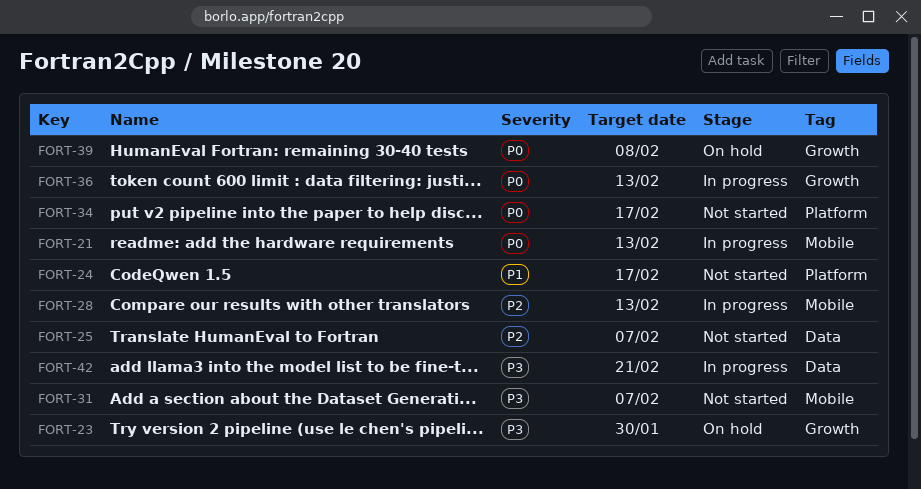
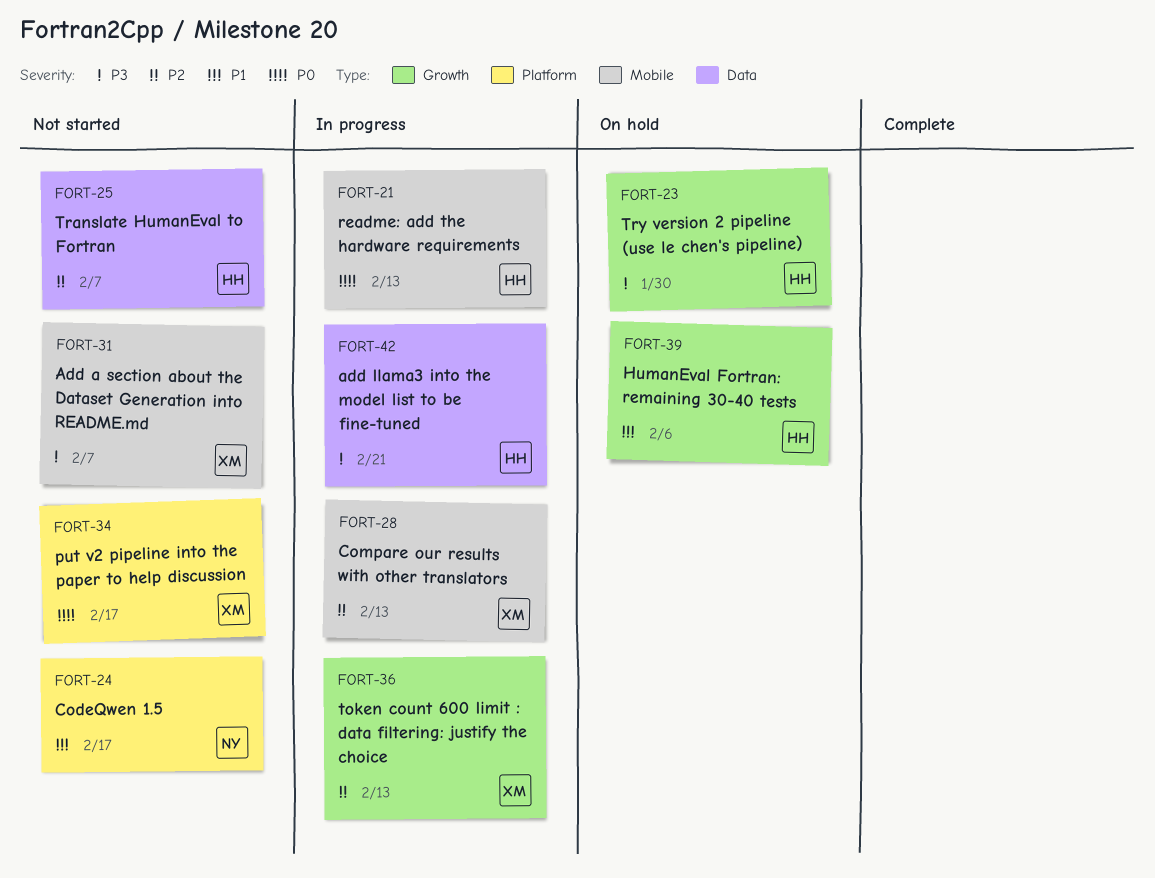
FORT-36, priority: P0 -> P2
FORT-39, priority: P0 -> P1
FORT-39, due: Feb 8 -> Feb 6

